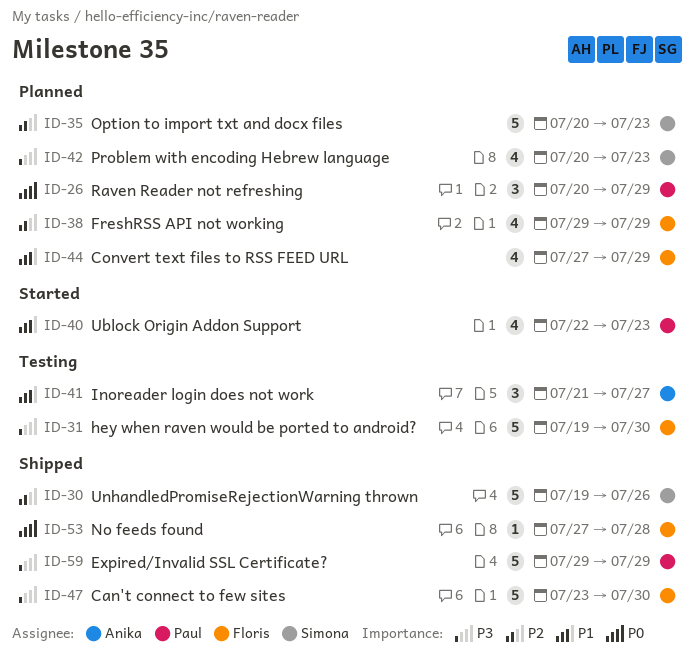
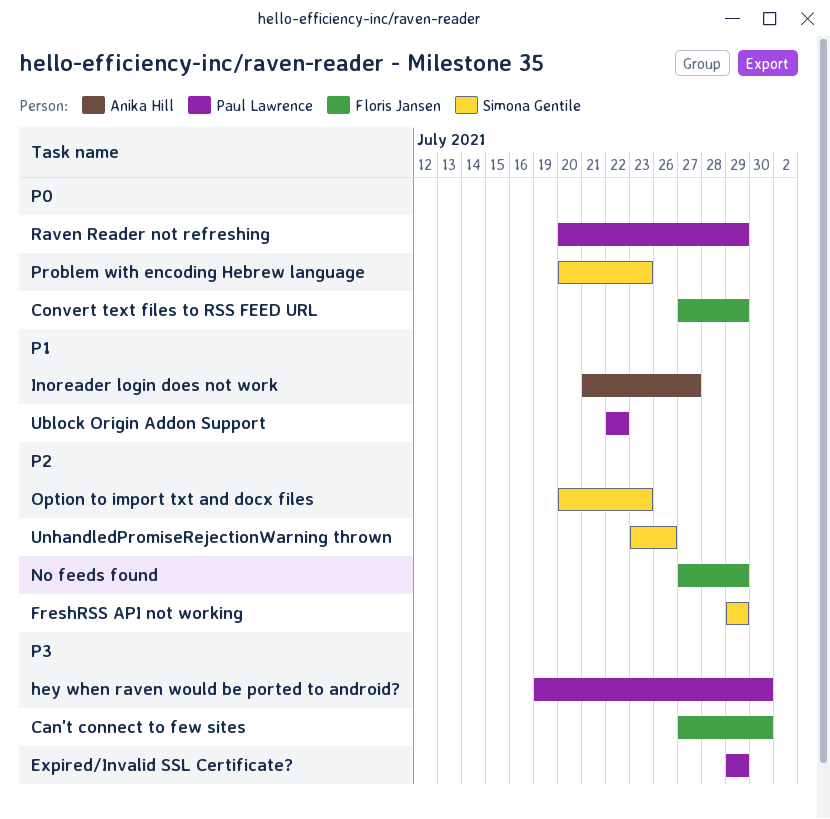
Can't connect to few sites, start: Jul 23 -> Jul 27
Convert text files to RSS FEED URL, priority: P1 -> P0
FreshRSS API not working, owner: Floris Jansen -> Simona Gentile
hey when raven would be ported to android?, owner: Floris Jansen -> Paul Lawrence
No feeds found, priority: P0 -> P2
No feeds found, due: Jul 28 -> Jul 29
Problem with encoding Hebrew language, priority: P3 -> P0
Ublock Origin Addon Support, due: Jul 23 -> Jul 22
UnhandledPromiseRejectionWarning thrown, start: Jul 19 -> Jul 23

